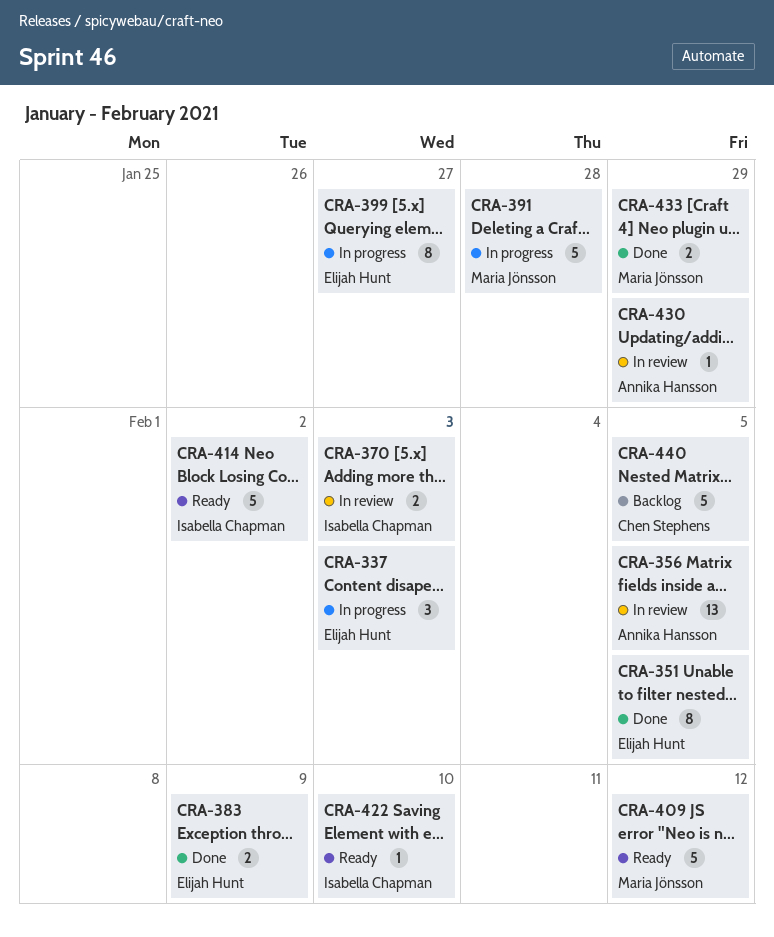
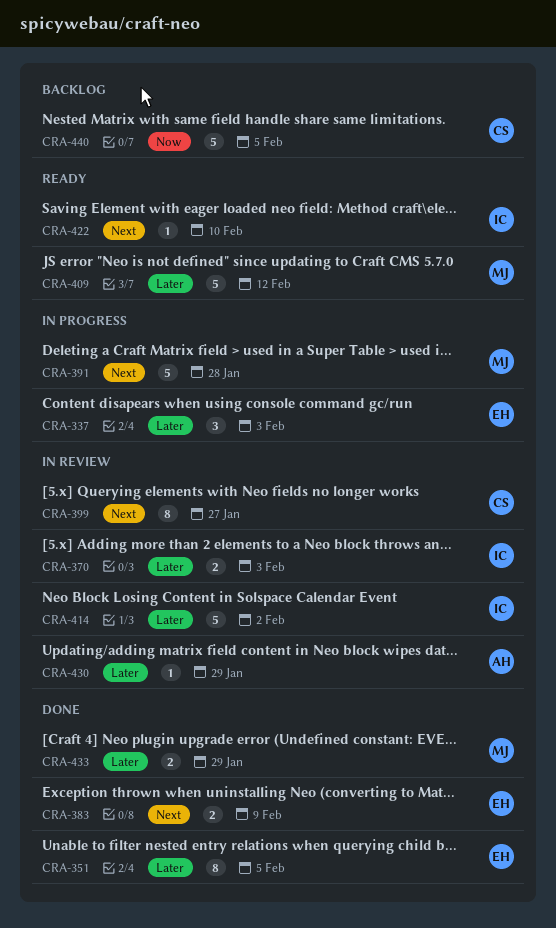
CRA-356: present -> none
CRA-399, status: In progress -> In review
CRA-399, owner: Elijah Hunt -> Chen Stephens
CRA-414, status: Ready -> In review

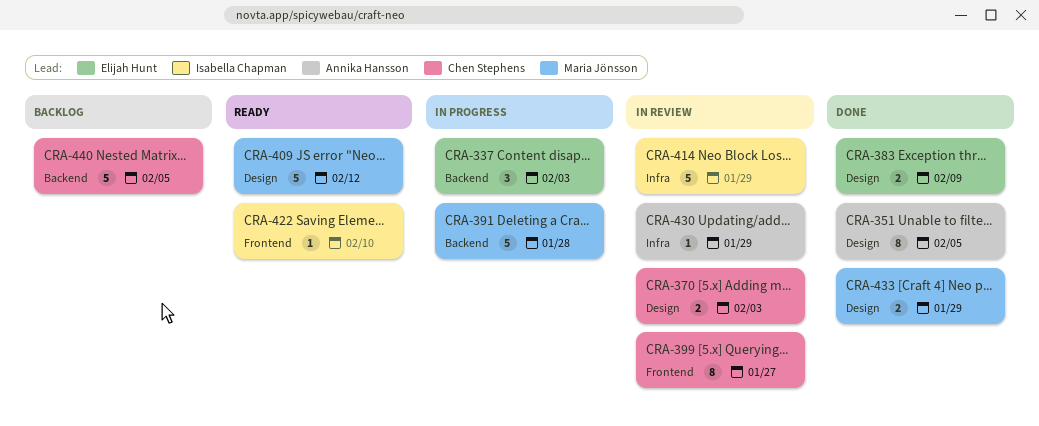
CRA-351, owner: Elijah Hunt -> Annika Hansson
CRA-370, owner: Isabella Chapman -> Chen Stephens
CRA-414, due: Feb 2 -> Jan 29

